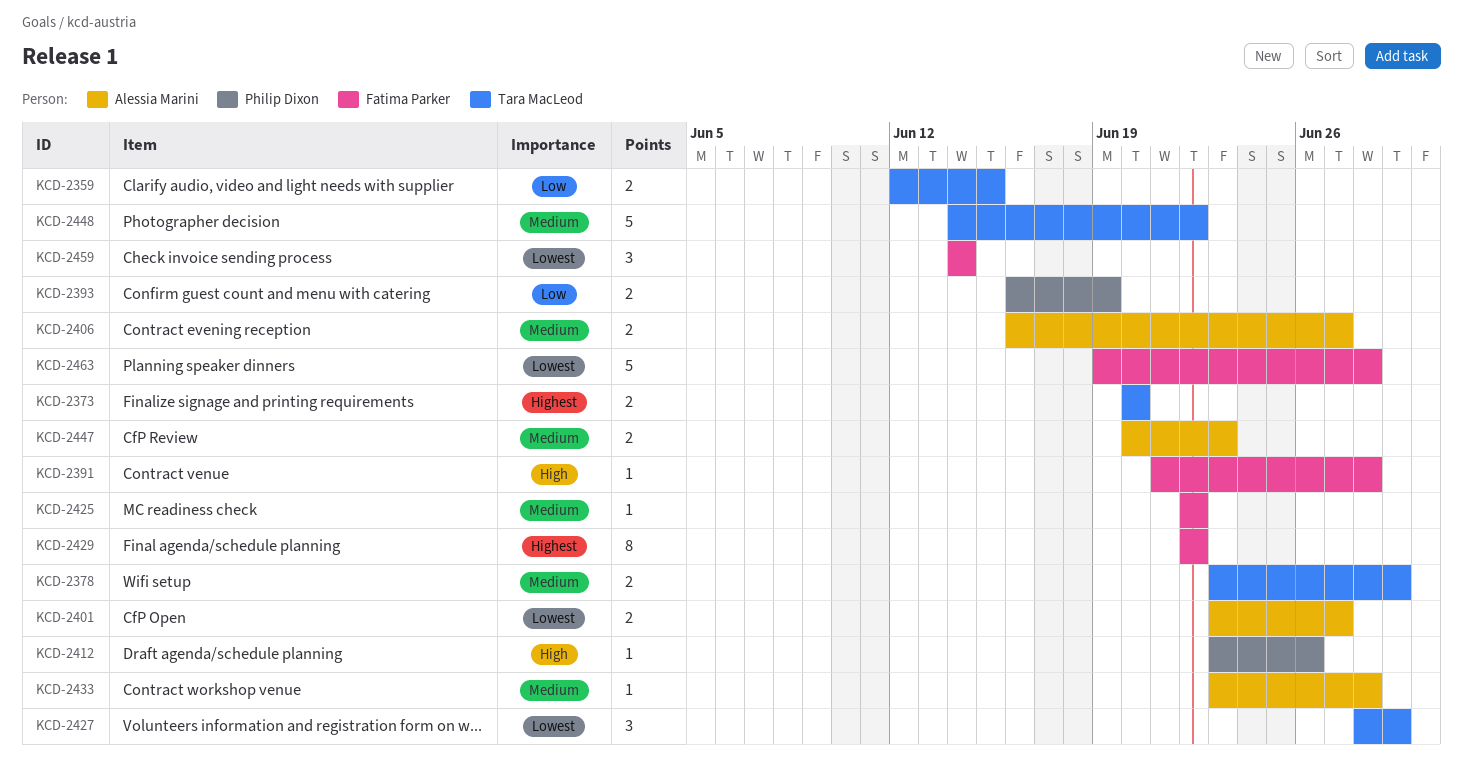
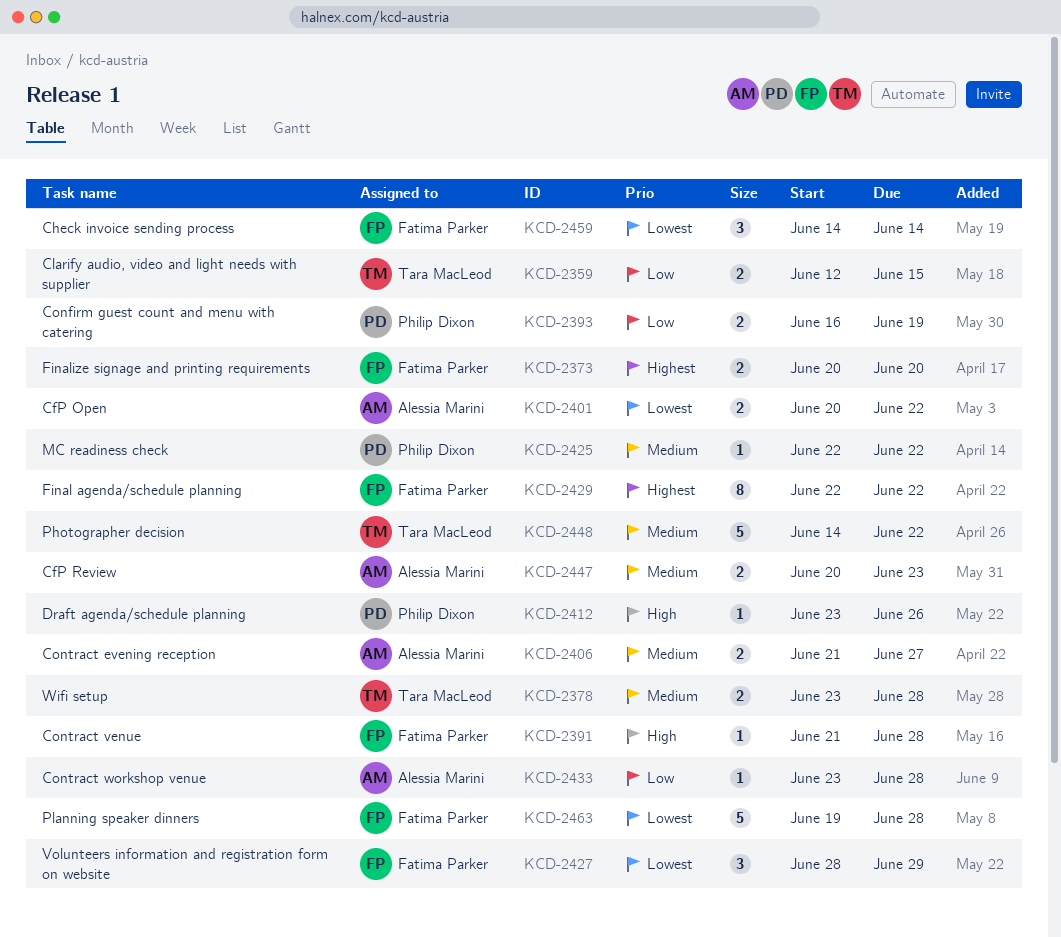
KCD-2373, owner: Tara MacLeod -> Fatima Parker
KCD-2378, due: Jun 29 -> Jun 28
KCD-2401, start: Jun 23 -> Jun 20
KCD-2401, due: Jun 27 -> Jun 22
KCD-2406, start: Jun 16 -> Jun 21
KCD-2425, owner: Fatima Parker -> Philip Dixon
KCD-2427, owner: Tara MacLeod -> Fatima Parker
KCD-2433, priority: Medium -> Low

